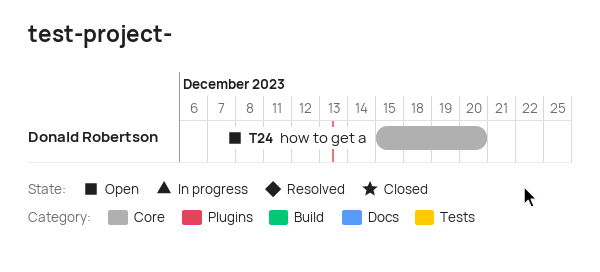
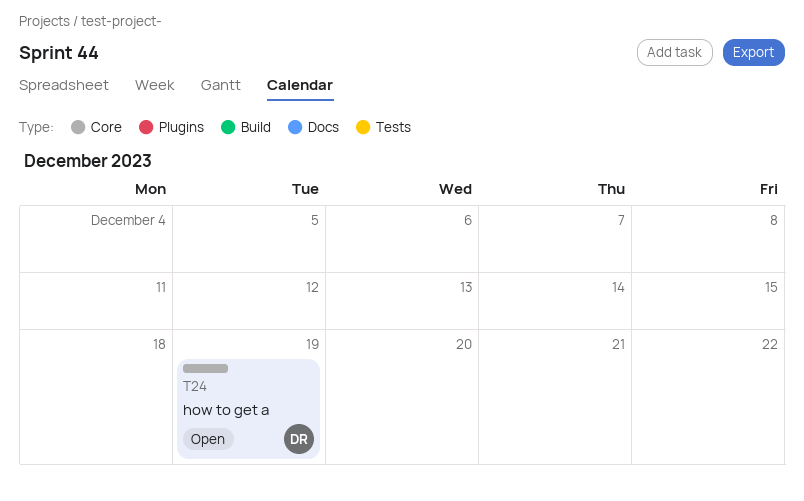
T24, due: Dec 20 -> Dec 19

